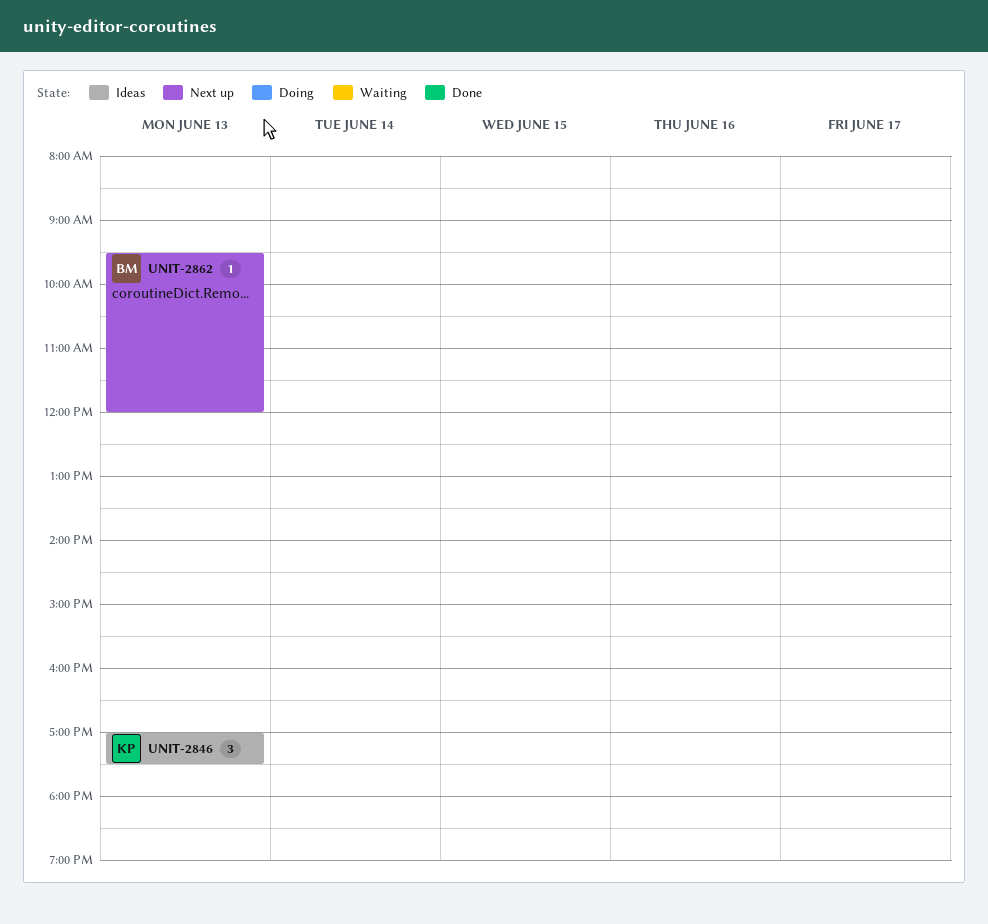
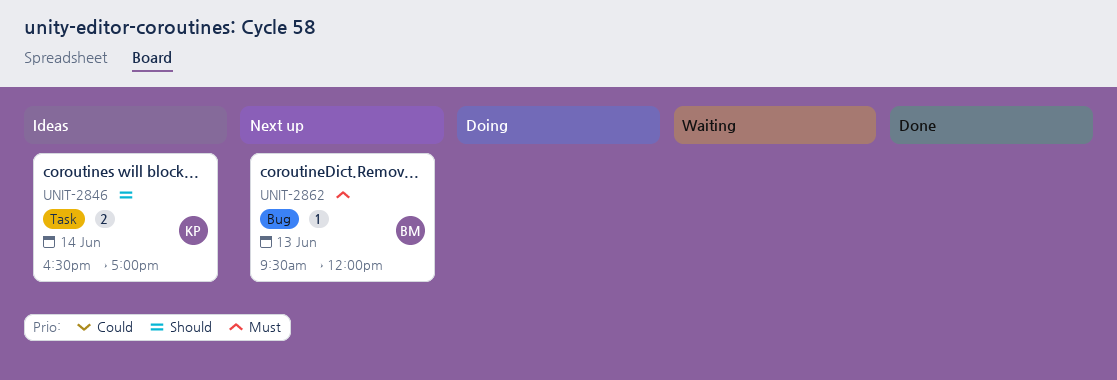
UNIT-2846, estimate: 3 -> 2
UNIT-2846, day: Jun 13 -> Jun 14
UNIT-2846, begins: 17:00 -> 16:30
UNIT-2846, ends: 17:30 -> 17:00

